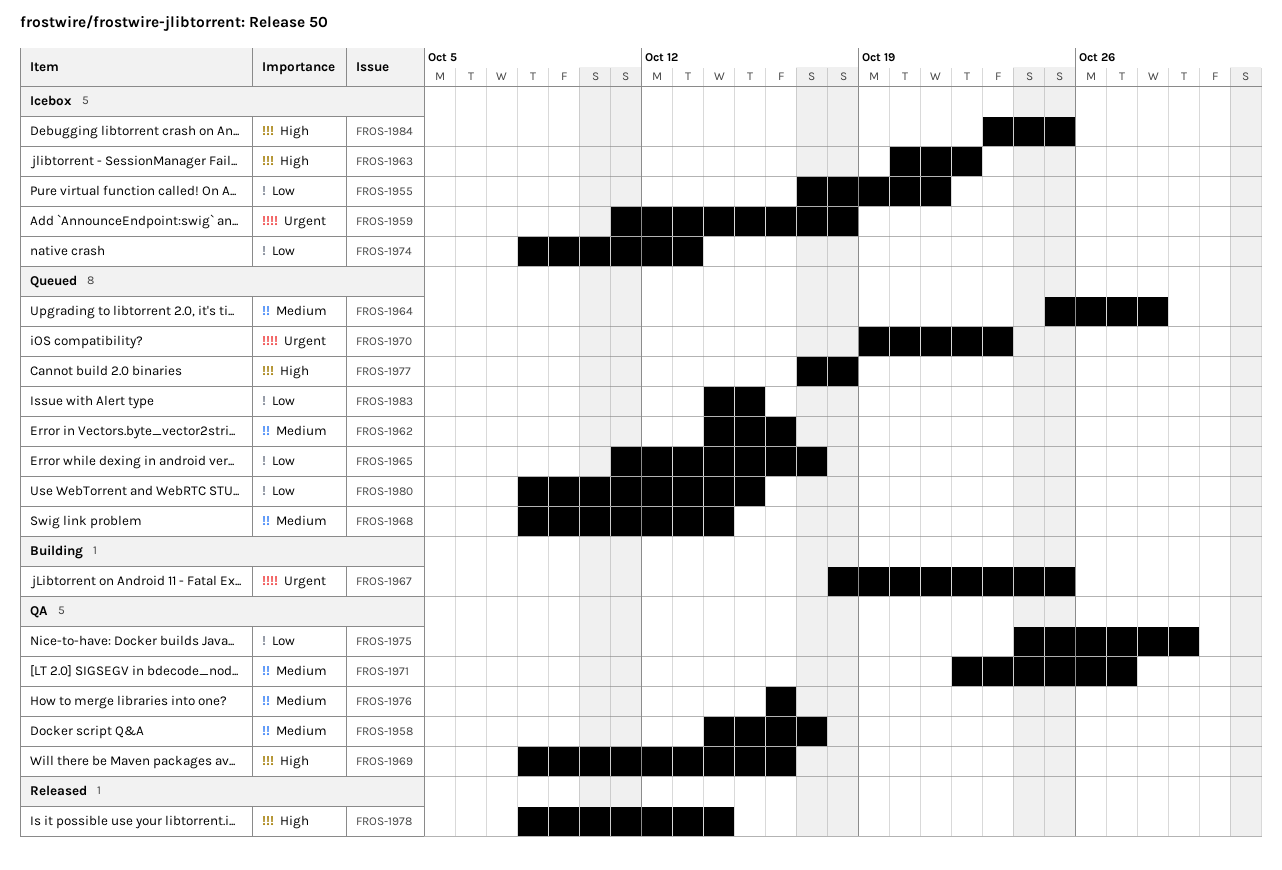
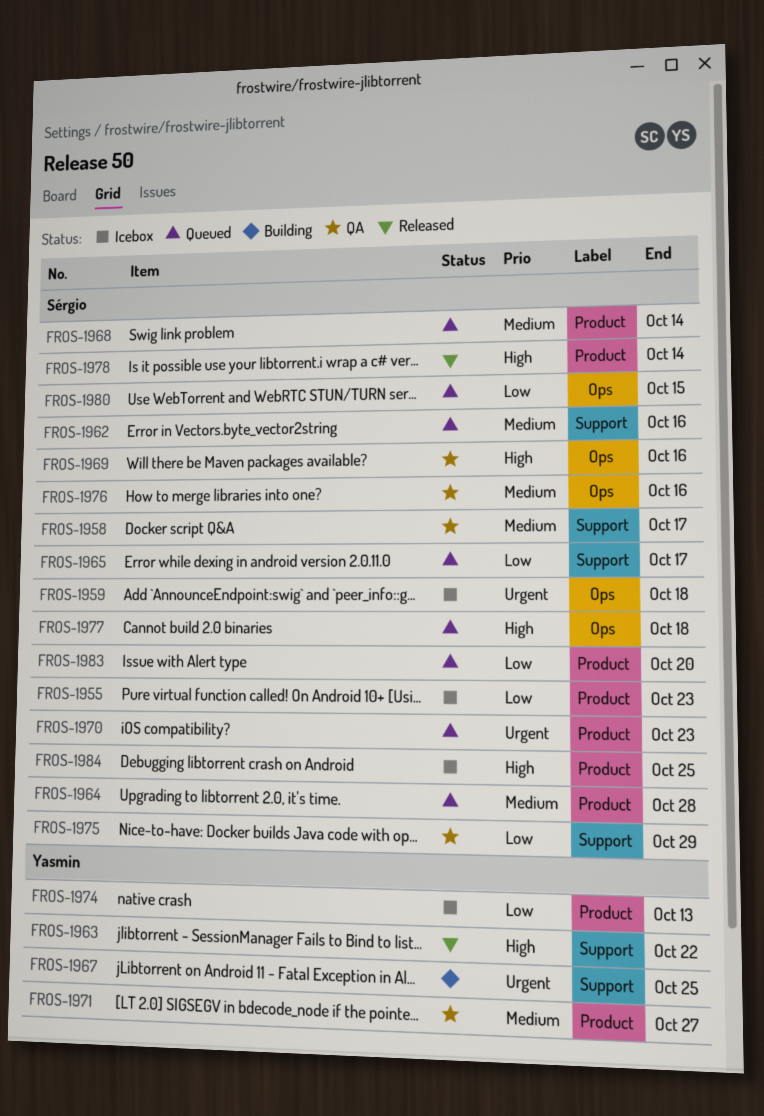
FROS-1955, due: Oct 21 -> Oct 23
FROS-1963, status: Icebox -> Released
FROS-1983, due: Oct 15 -> Oct 20

